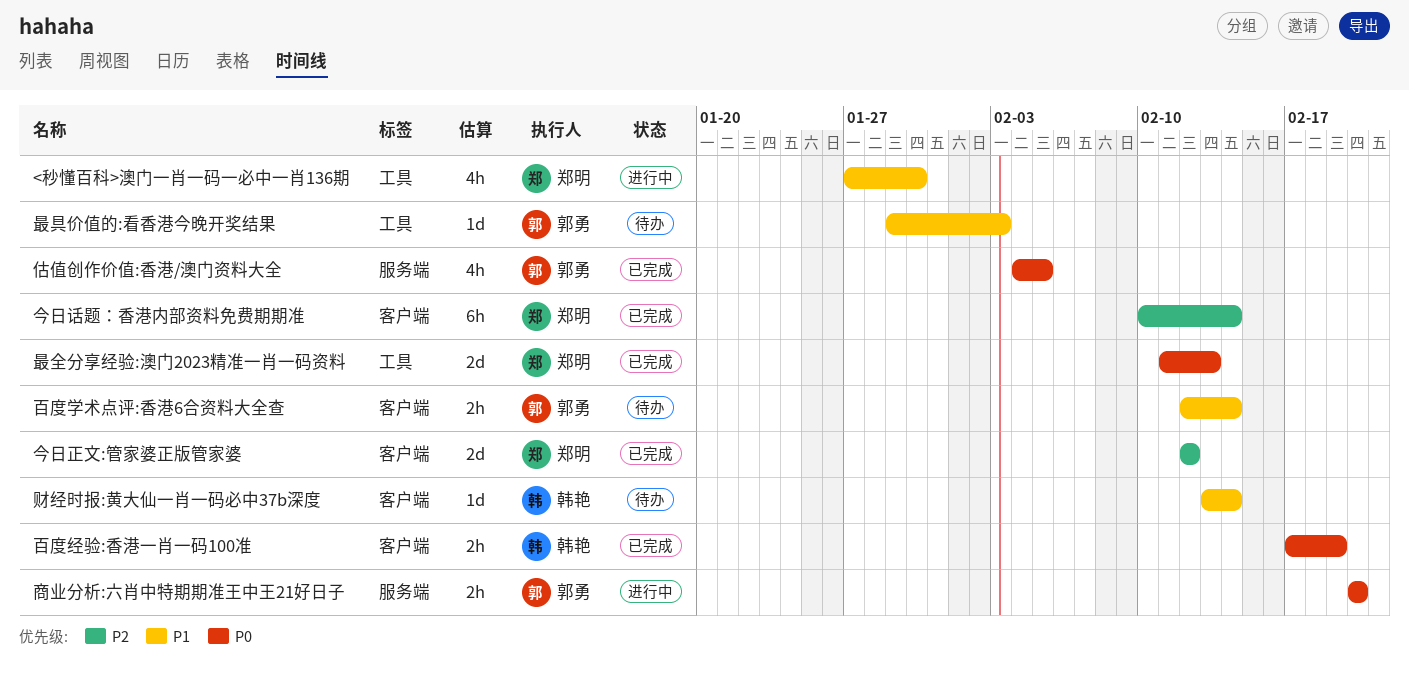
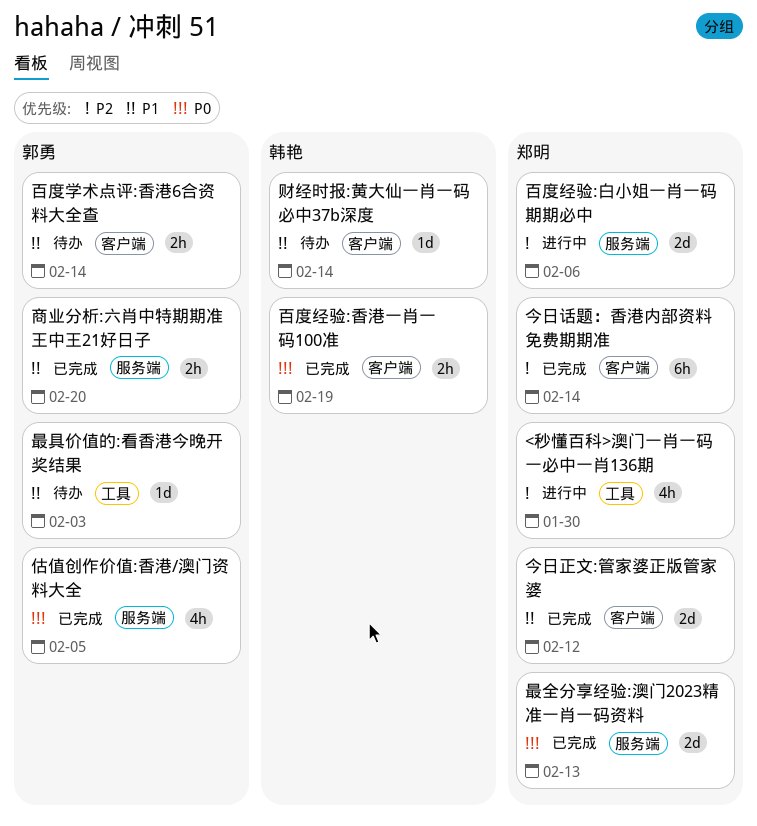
<秒懂百科>澳门一肖一码一必中一肖136期, priority: P1 -> P2
今日正文:管家婆正版管家婆, priority: P2 -> P1
商业分析:六肖中特期期准王中王21好日子, status: 进行中 -> 已完成
商业分析:六肖中特期期准王中王21好日子, priority: P0 -> P1
最全分享经验:澳门2023精准一肖一码资料, label: 工具 -> 服务端
百度经验:白小姐一肖一码期期必中: none -> present

